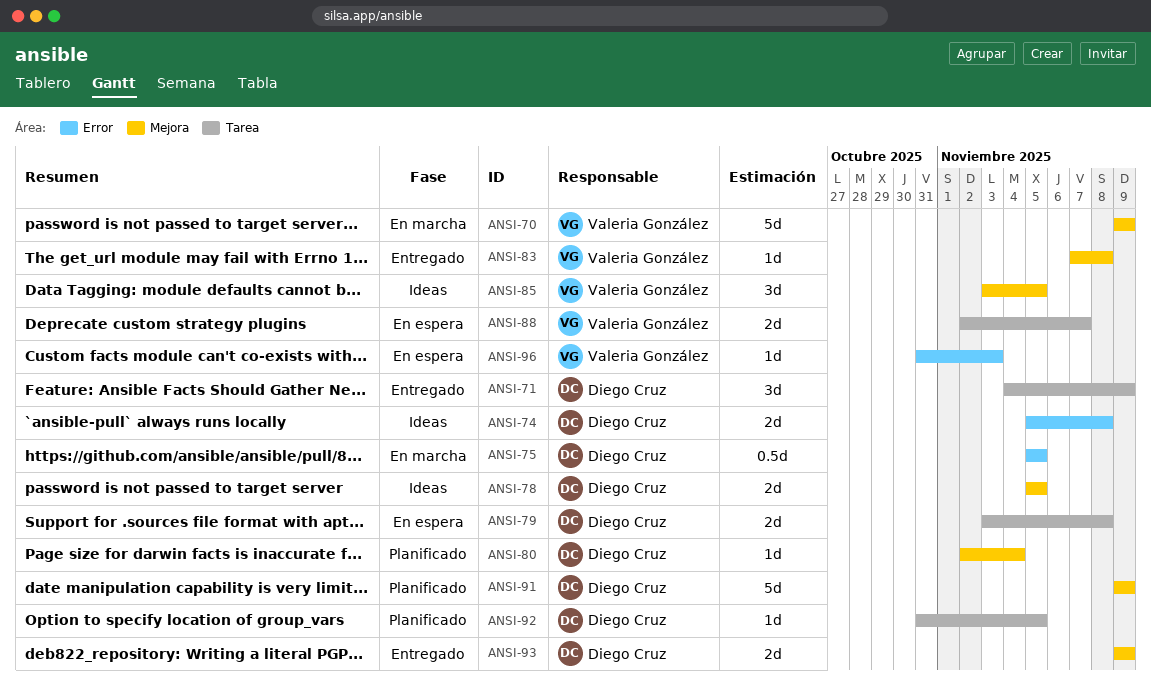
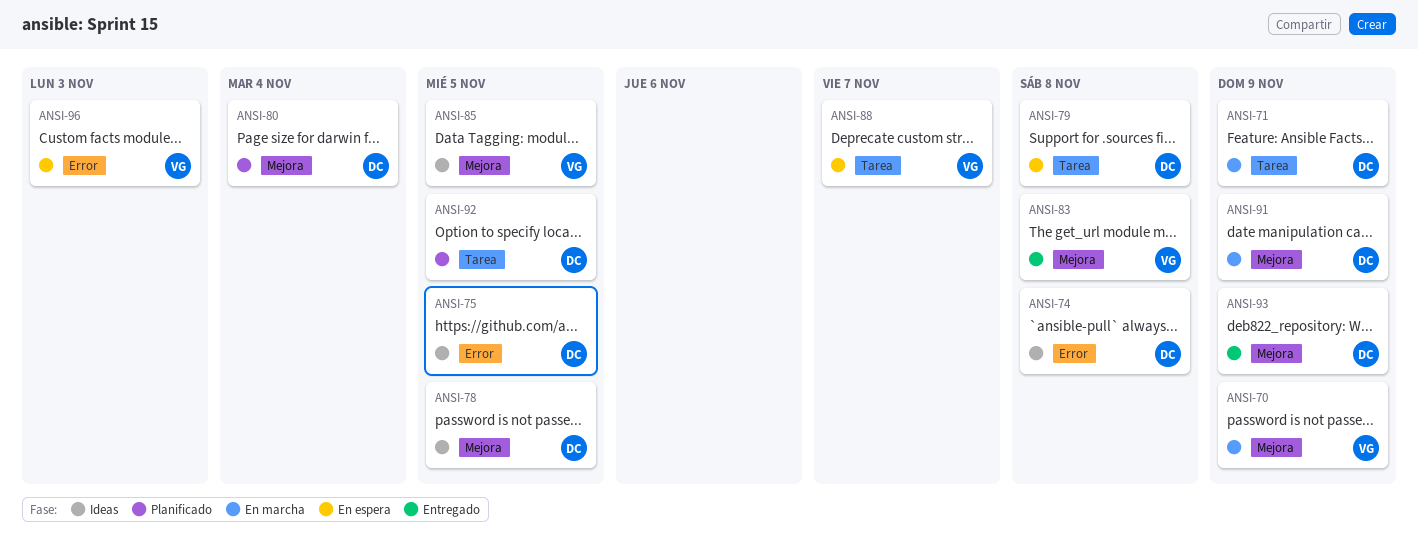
ANSI-71, status: Entregado -> En marcha
ANSI-75, status: En marcha -> Ideas
ANSI-91, status: Planificado -> En marcha

